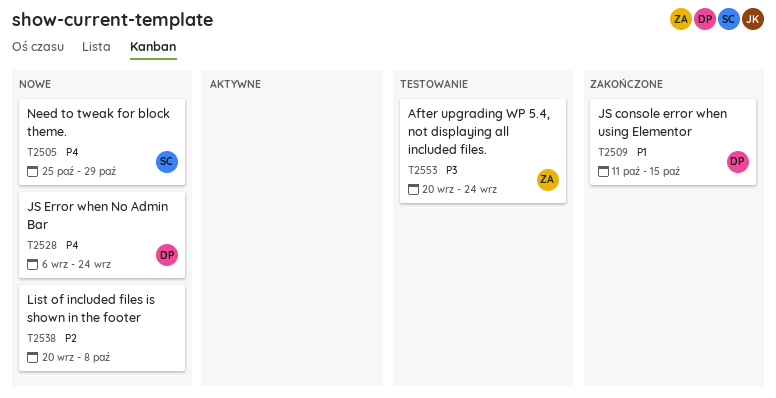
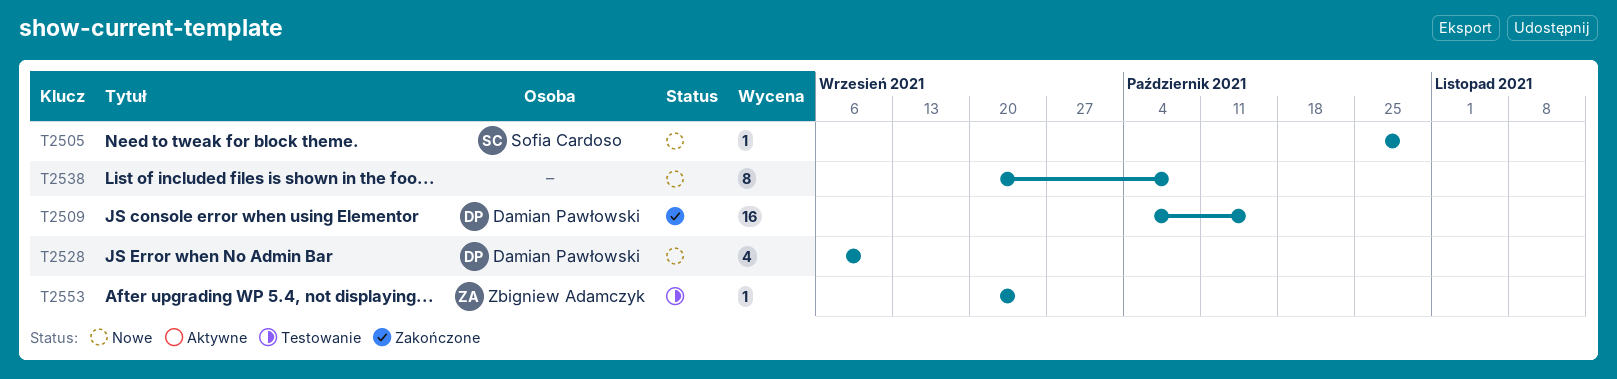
T2509, start: Oct 11 -> Oct 4
T2528, due: Sep 24 -> Sep 10

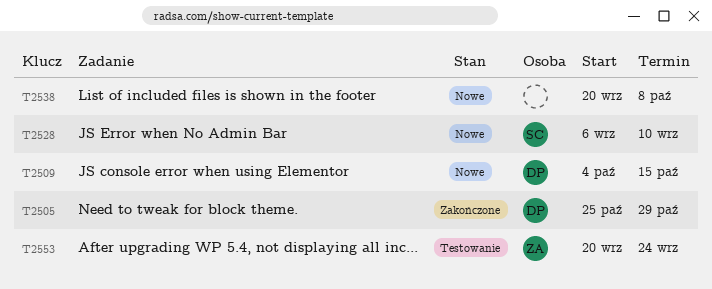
T2505, status: Nowe -> Zakończone
T2505, owner: Sofia Cardoso -> Damian Pawłowski
T2509, status: Zakończone -> Nowe
T2528, owner: Damian Pawłowski -> Sofia Cardoso

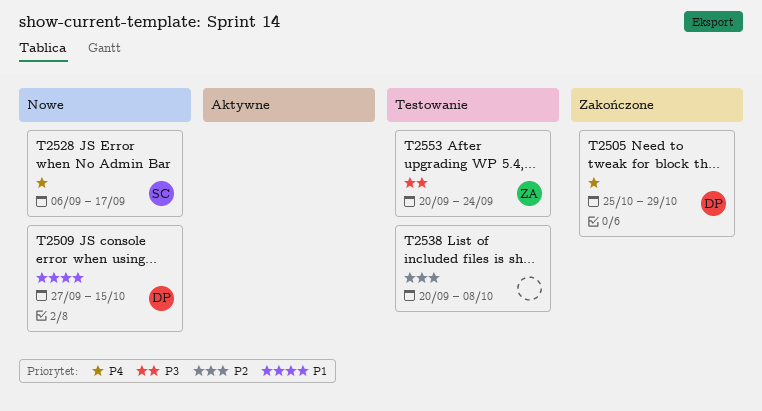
T2509, start: Oct 4 -> Sep 27
T2528, due: Sep 10 -> Sep 17
T2538, status: Nowe -> Testowanie

